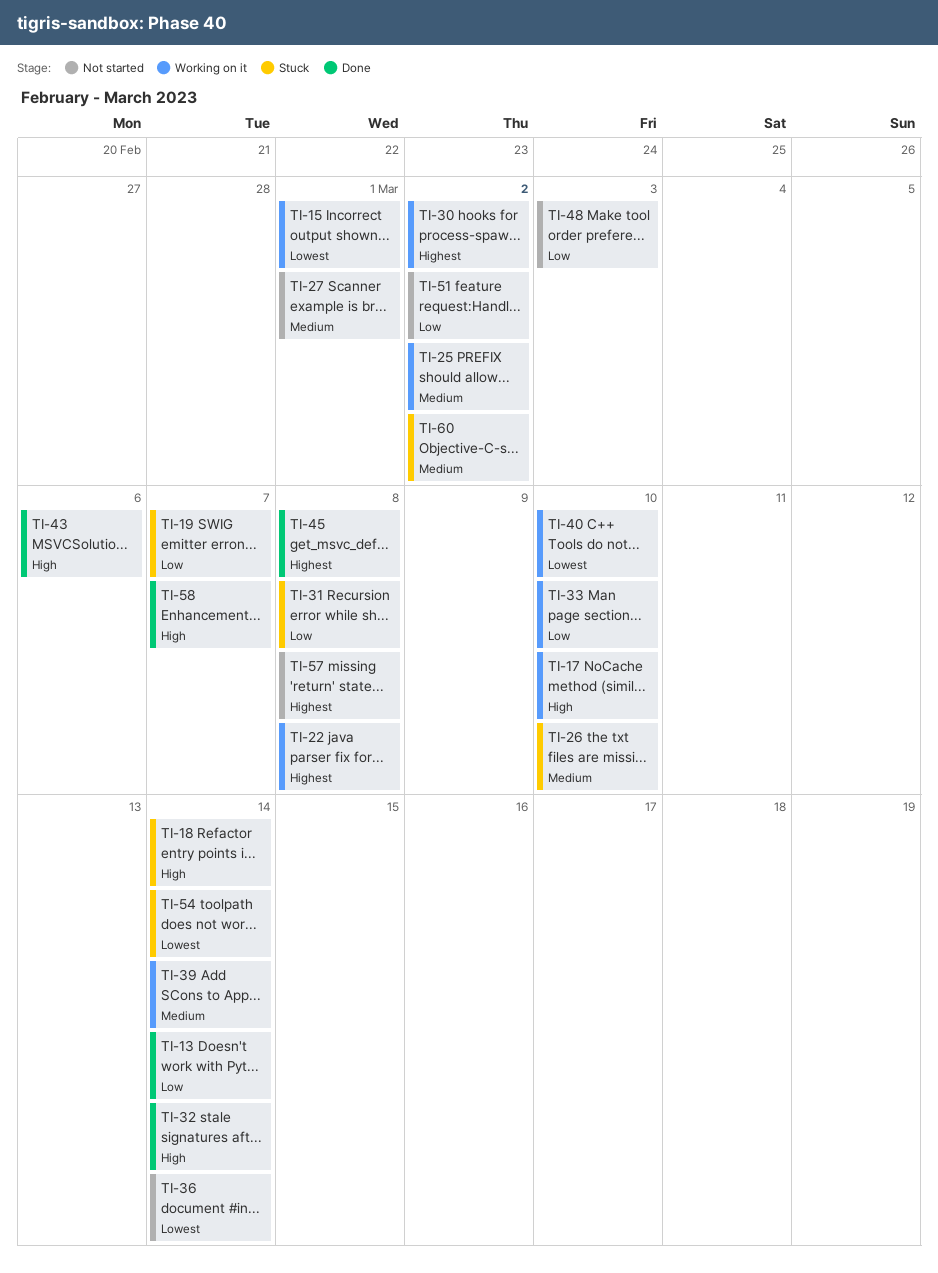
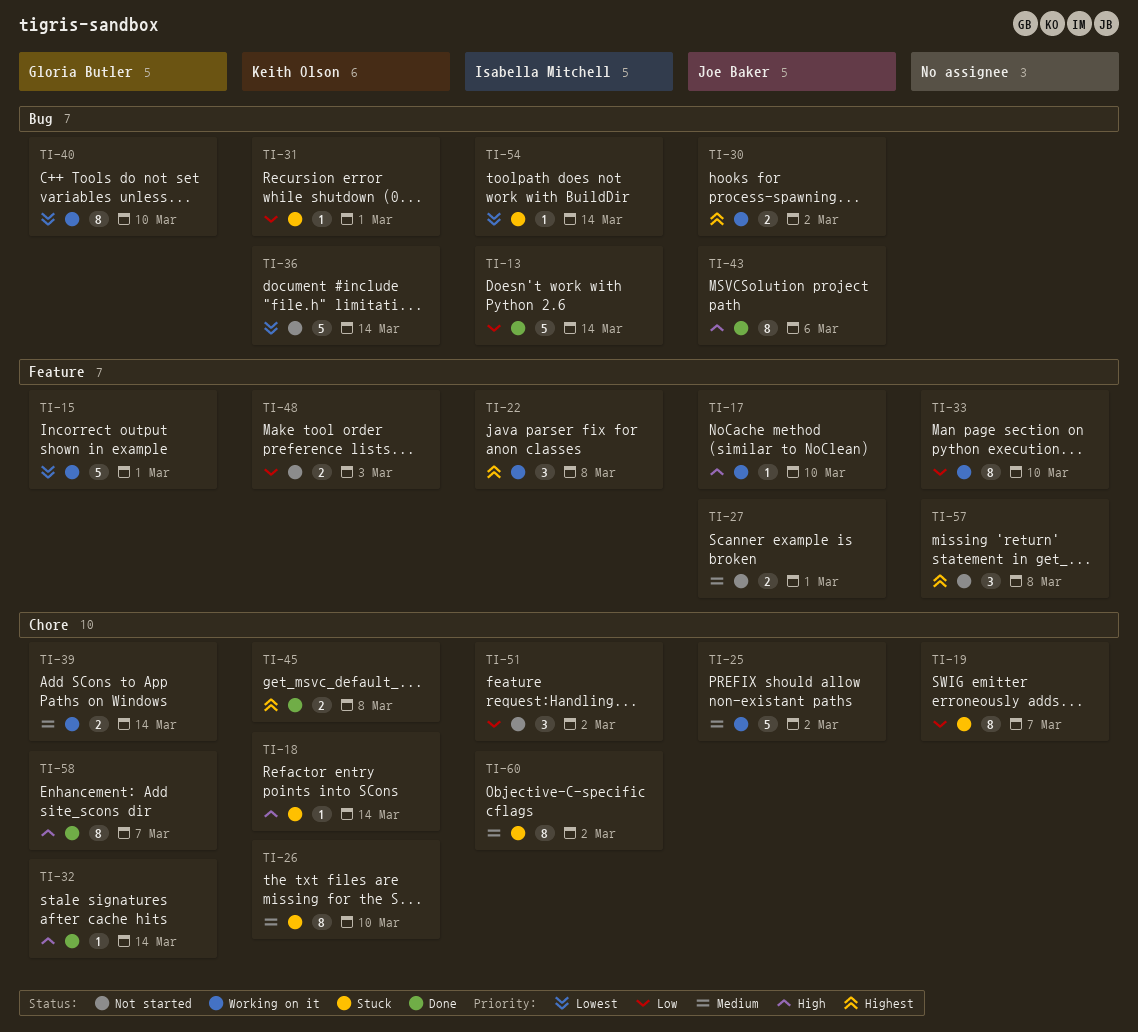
TI-31, due: Mar 8 -> Mar 1

